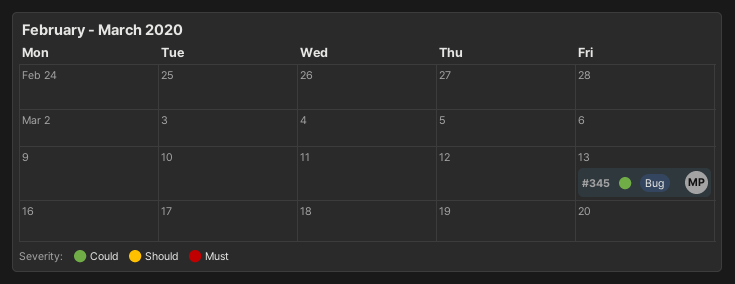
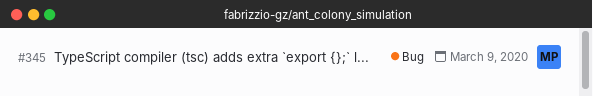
#345, due: Mar 13 -> Mar 9

